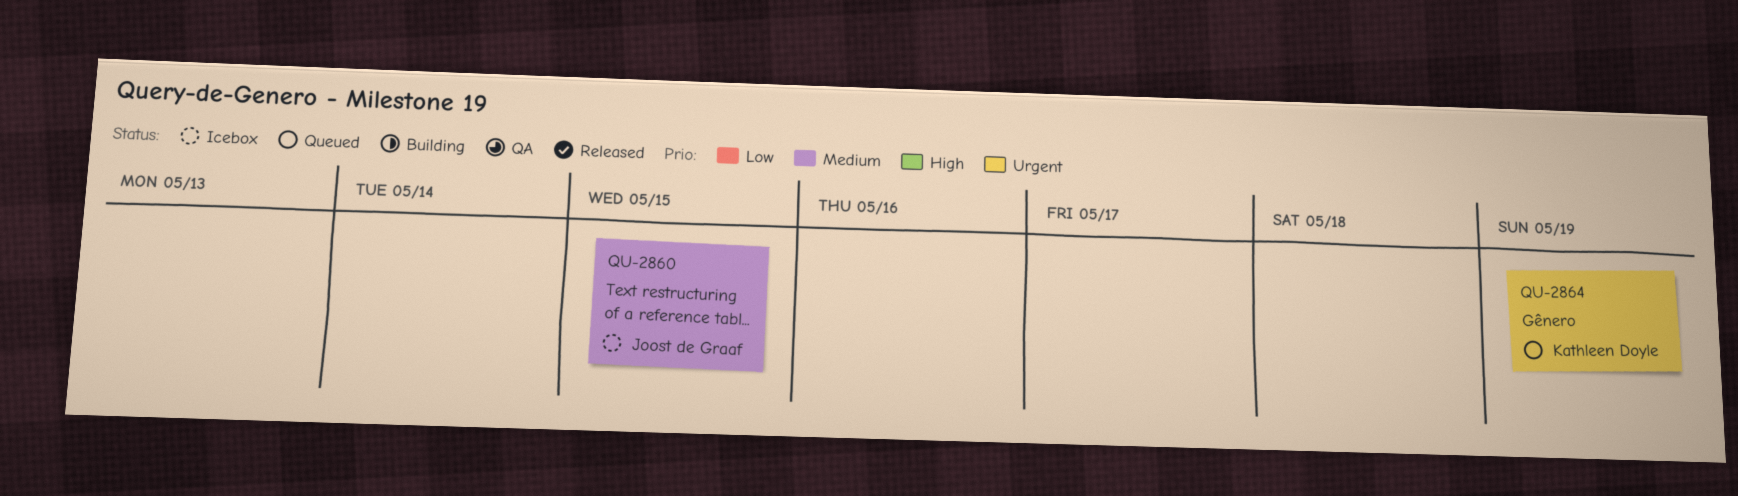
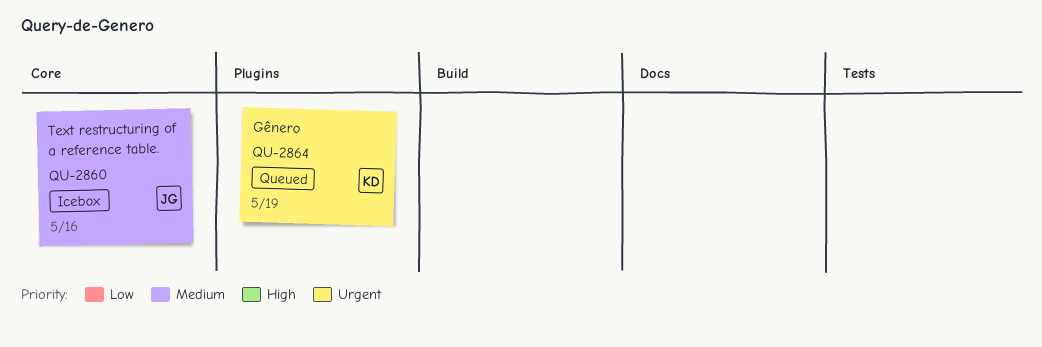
QU-2860, due: May 15 -> May 16

